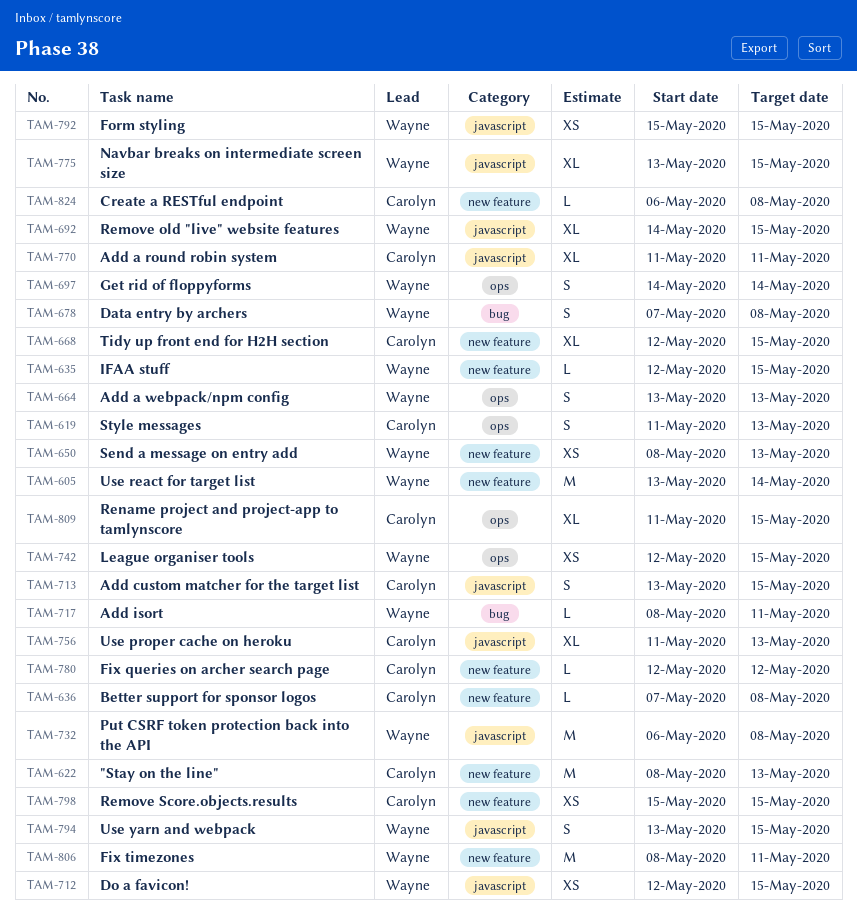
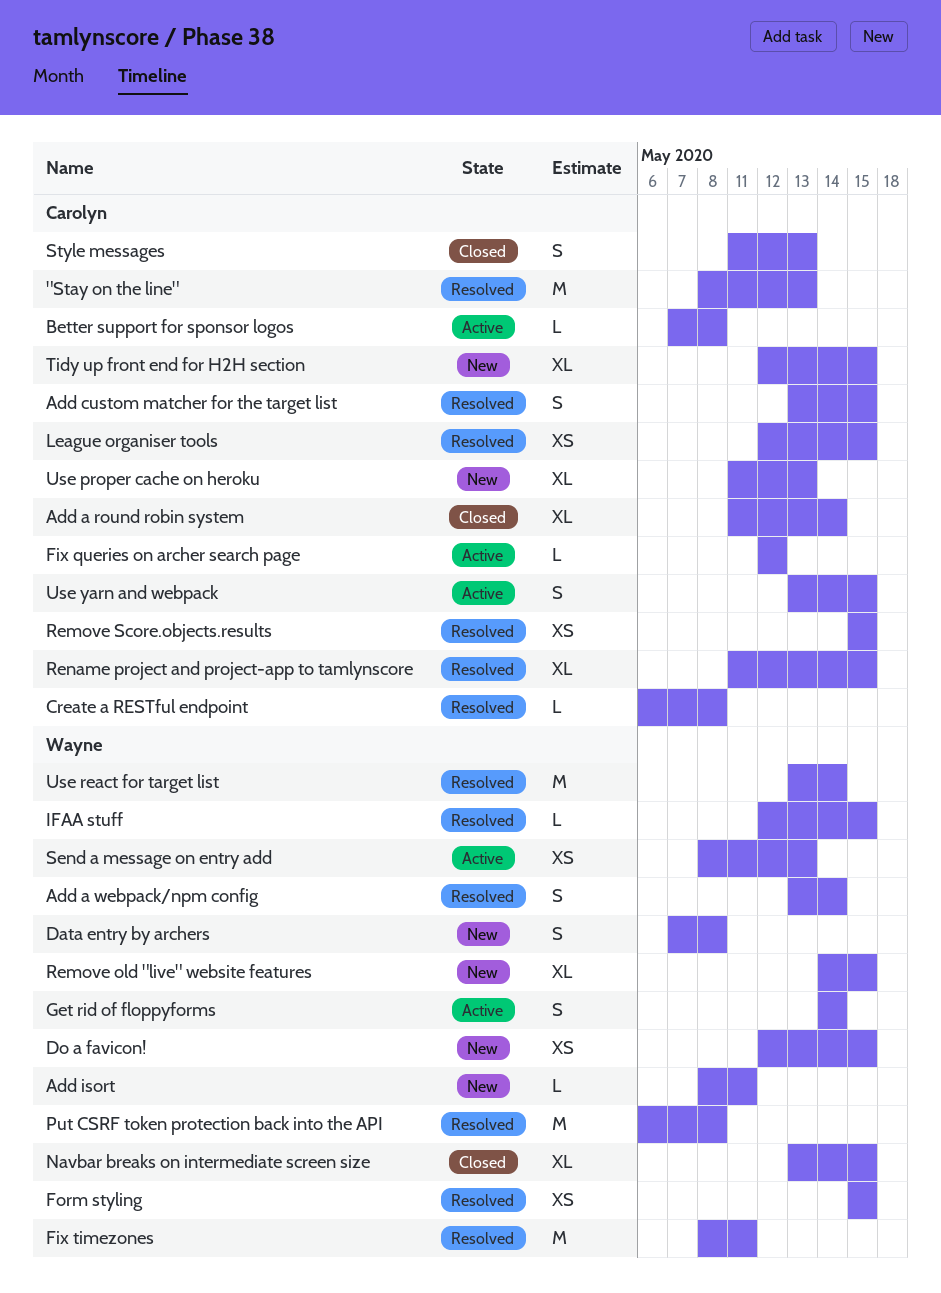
Add a round robin system, due: May 11 -> May 14
Add a webpack/npm config, due: May 13 -> May 14
League organiser tools, owner: Wayne -> Carolyn
Use yarn and webpack, owner: Wayne -> Carolyn

